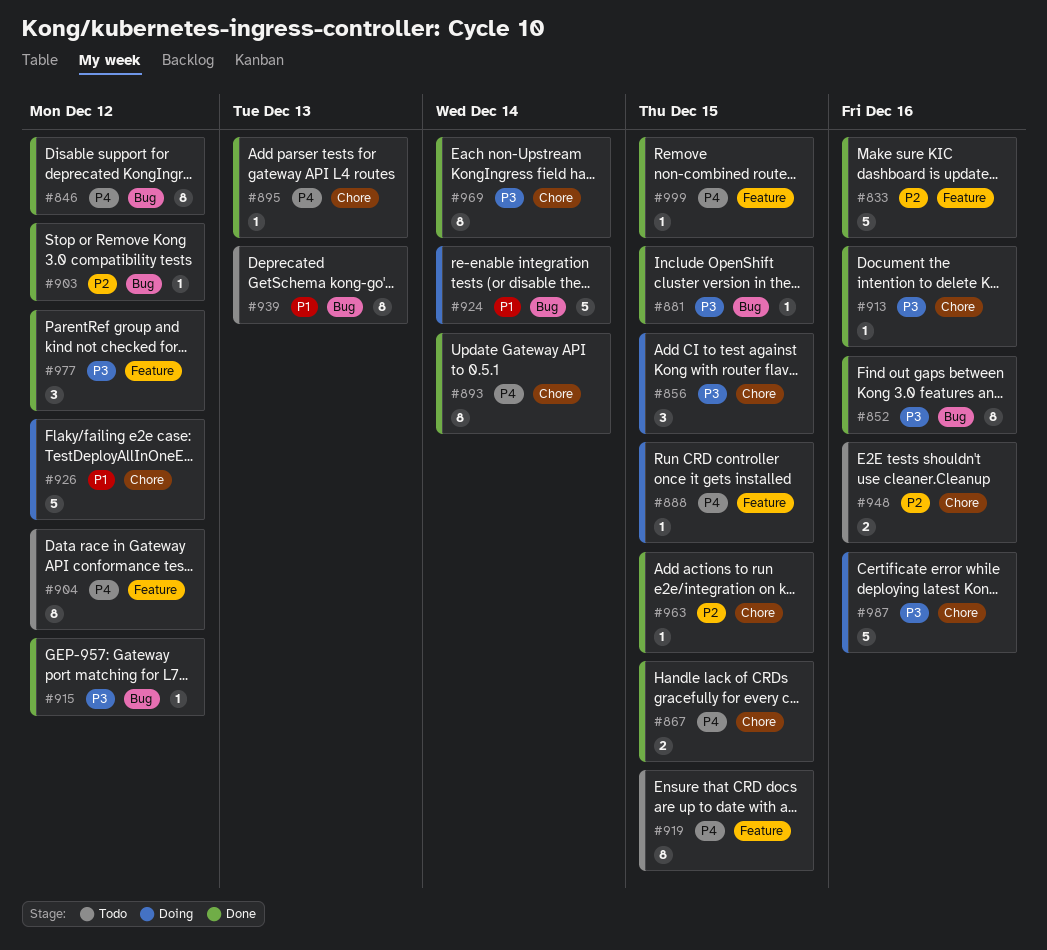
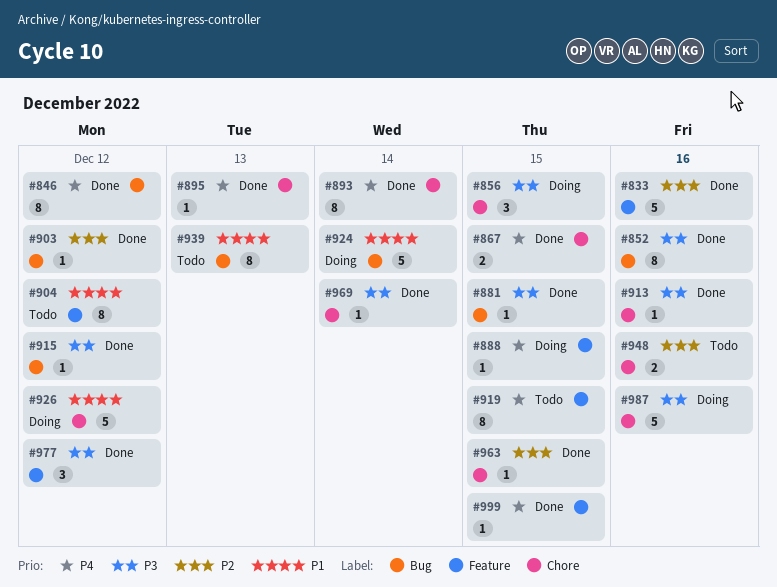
#904, priority: P4 -> P1
#969, estimate: 8 -> 1

